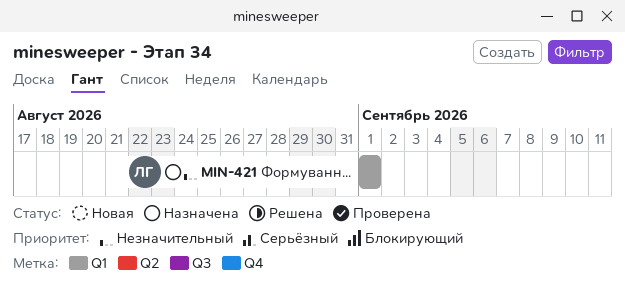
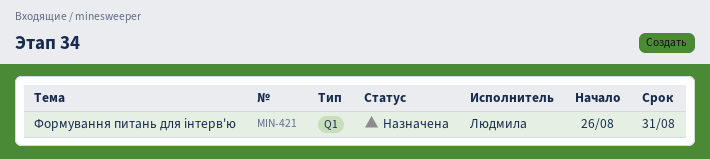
MIN-421, start: Sep 1 -> Aug 26
MIN-421, due: Sep 1 -> Aug 31

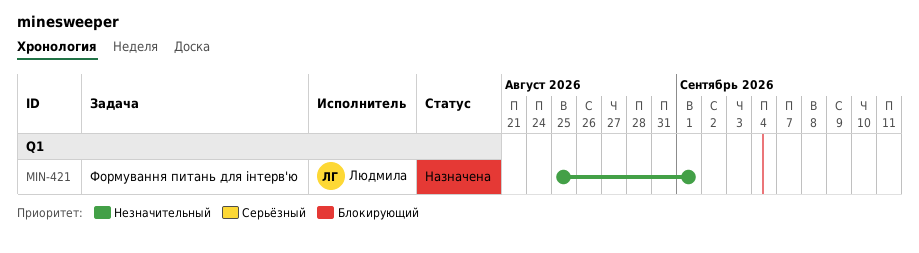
MIN-421, start: Aug 26 -> Aug 25
MIN-421, due: Aug 31 -> Sep 1

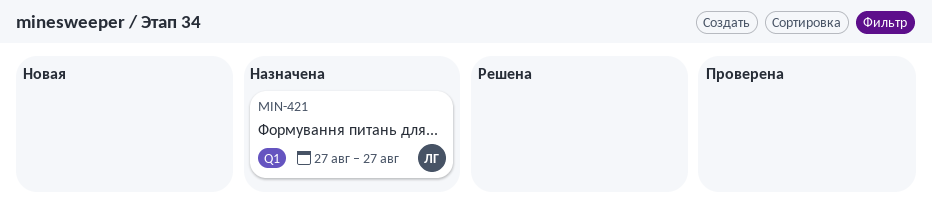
MIN-421, start: Aug 25 -> Aug 27
MIN-421, due: Sep 1 -> Aug 27

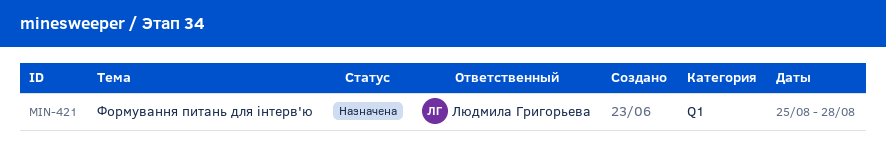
MIN-421, start: Aug 27 -> Aug 25
MIN-421, due: Aug 27 -> Aug 28

